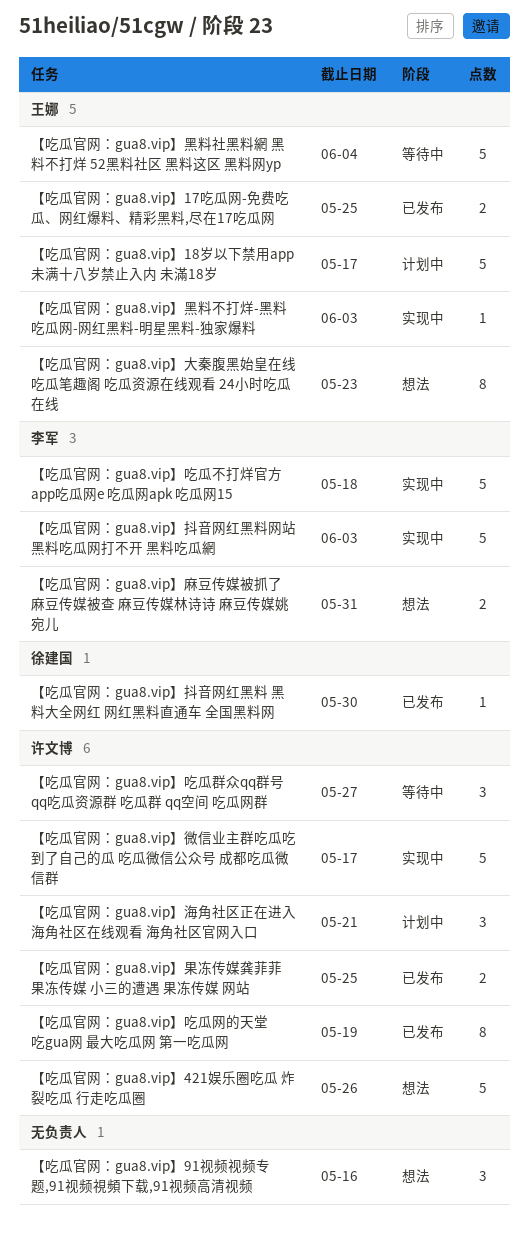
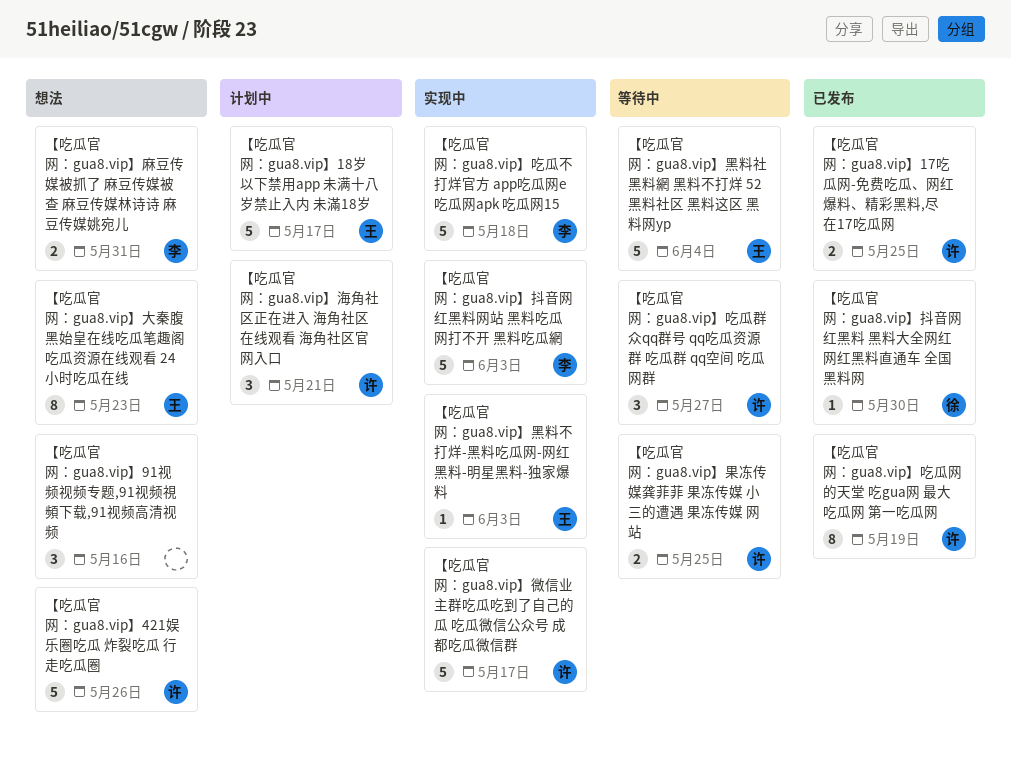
【吃瓜官网：gua8.vip】17吃瓜网-免费吃瓜、网红爆料、精彩黑料,尽在17吃瓜网, owner: 王娜 -> 许文博
【吃瓜官网：gua8.vip】果冻传媒龚菲菲 果冻传媒 小三的遭遇 果冻传媒 网站, status: 已发布 -> 等待中

